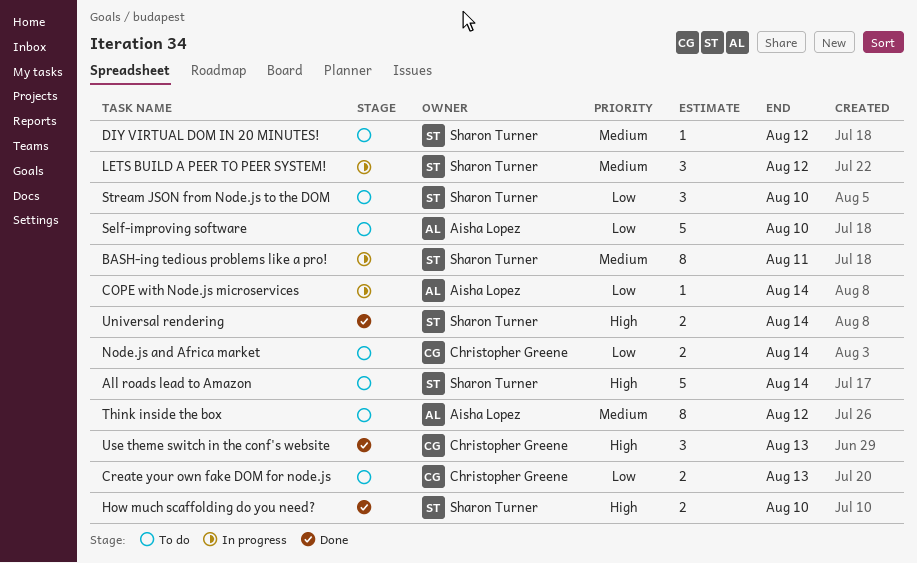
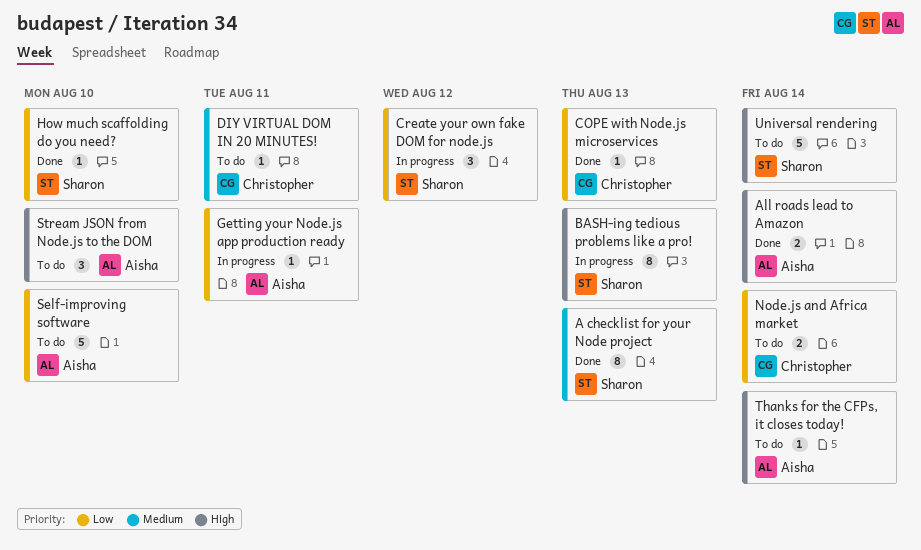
A checklist for your Node project: none -> present
All roads lead to Amazon, status: To do -> Done
All roads lead to Amazon, owner: Sharon Turner -> Aisha Lopez
All roads lead to Amazon, estimate: 5 -> 2
BASH-ing tedious problems like a pro!, priority: Medium -> High
BASH-ing tedious problems like a pro!, due: Aug 11 -> Aug 13
COPE with Node.js microservices, status: In progress -> Done
COPE with Node.js microservices, owner: Aisha Lopez -> Christopher Greene
COPE with Node.js microservices, due: Aug 14 -> Aug 13
Create your own fake DOM for node.js, status: To do -> In progress
Create your own fake DOM for node.js, owner: Christopher Greene -> Sharon Turner
Create your own fake DOM for node.js, estimate: 2 -> 3
Create your own fake DOM for node.js, due: Aug 13 -> Aug 12
DIY VIRTUAL DOM IN 20 MINUTES!, owner: Sharon Turner -> Christopher Greene
DIY VIRTUAL DOM IN 20 MINUTES!, due: Aug 12 -> Aug 11
Getting your Node.js app production ready: none -> present
How much scaffolding do you need?, priority: High -> Low
How much scaffolding do you need?, estimate: 2 -> 1
LETS BUILD A PEER TO PEER SYSTEM!: present -> none
Stream JSON from Node.js to the DOM, owner: Sharon Turner -> Aisha Lopez
Stream JSON from Node.js to the DOM, priority: Low -> High
Thanks for the CFPs, it closes today!: none -> present
Think inside the box: present -> none
Universal rendering, status: Done -> To do
Universal rendering, estimate: 2 -> 5
Use theme switch in the conf's website: present -> none

